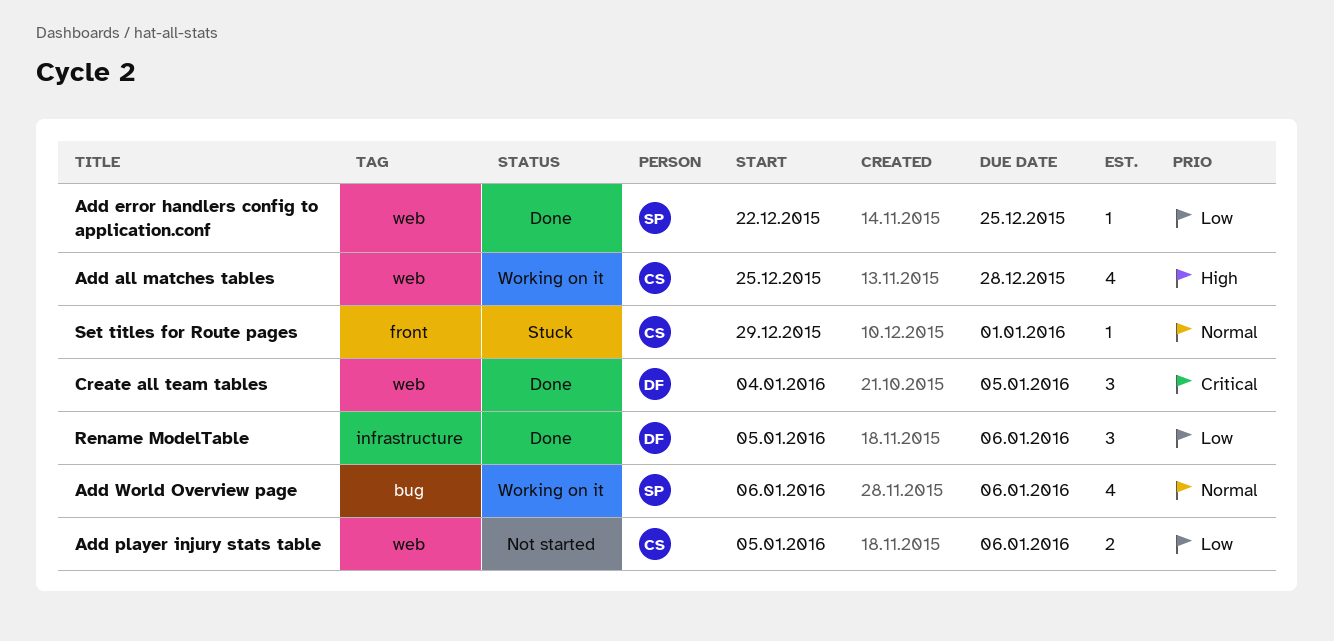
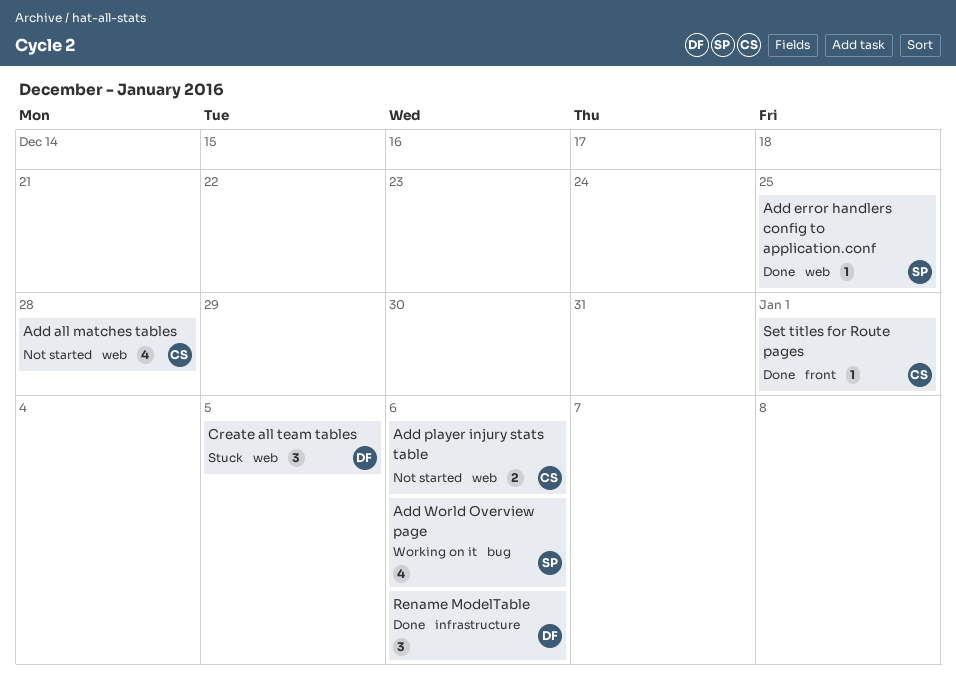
Add all matches tables, status: Working on it -> Not started
Create all team tables, status: Done -> Stuck
Set titles for Route pages, status: Stuck -> Done

